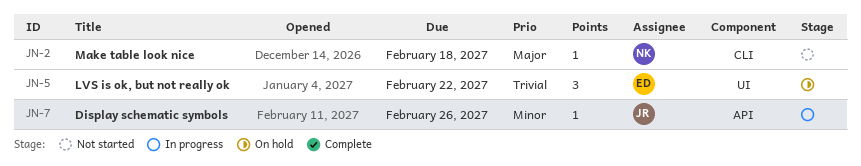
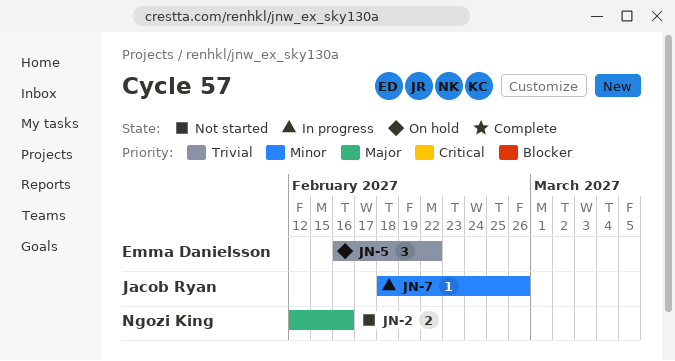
JN-2, estimate: 1 -> 2
JN-2, due: Feb 18 -> Feb 16

